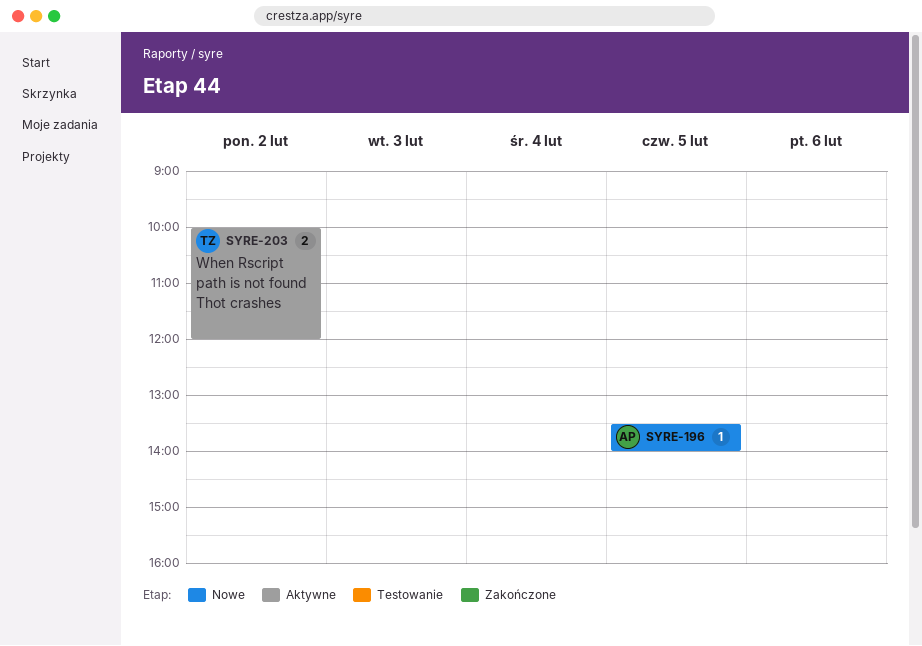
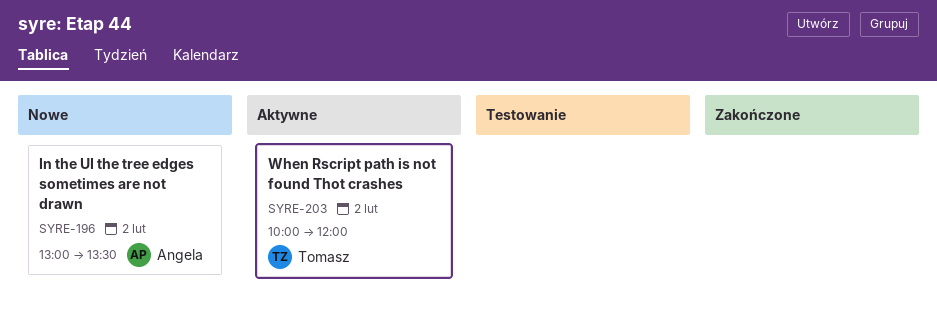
SYRE-196, day: Feb 5 -> Feb 2
SYRE-196, begins: 13:30 -> 13:00
SYRE-196, ends: 14:00 -> 13:30

